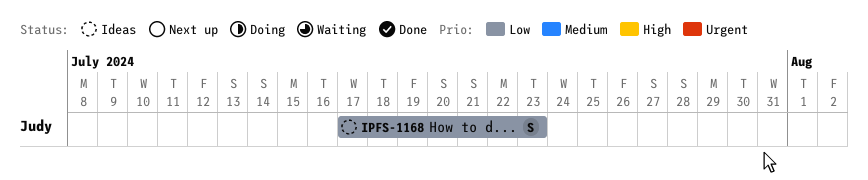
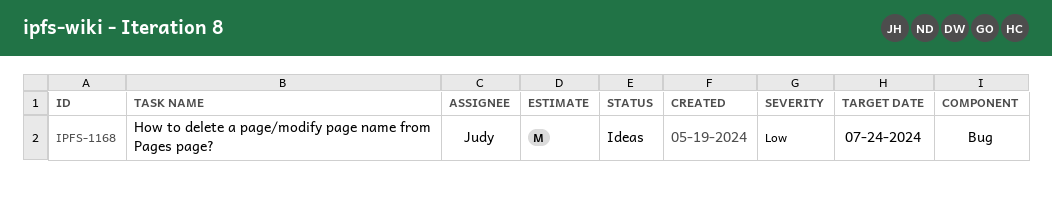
IPFS-1168, estimate: S -> M
IPFS-1168, due: Jul 23 -> Jul 24

